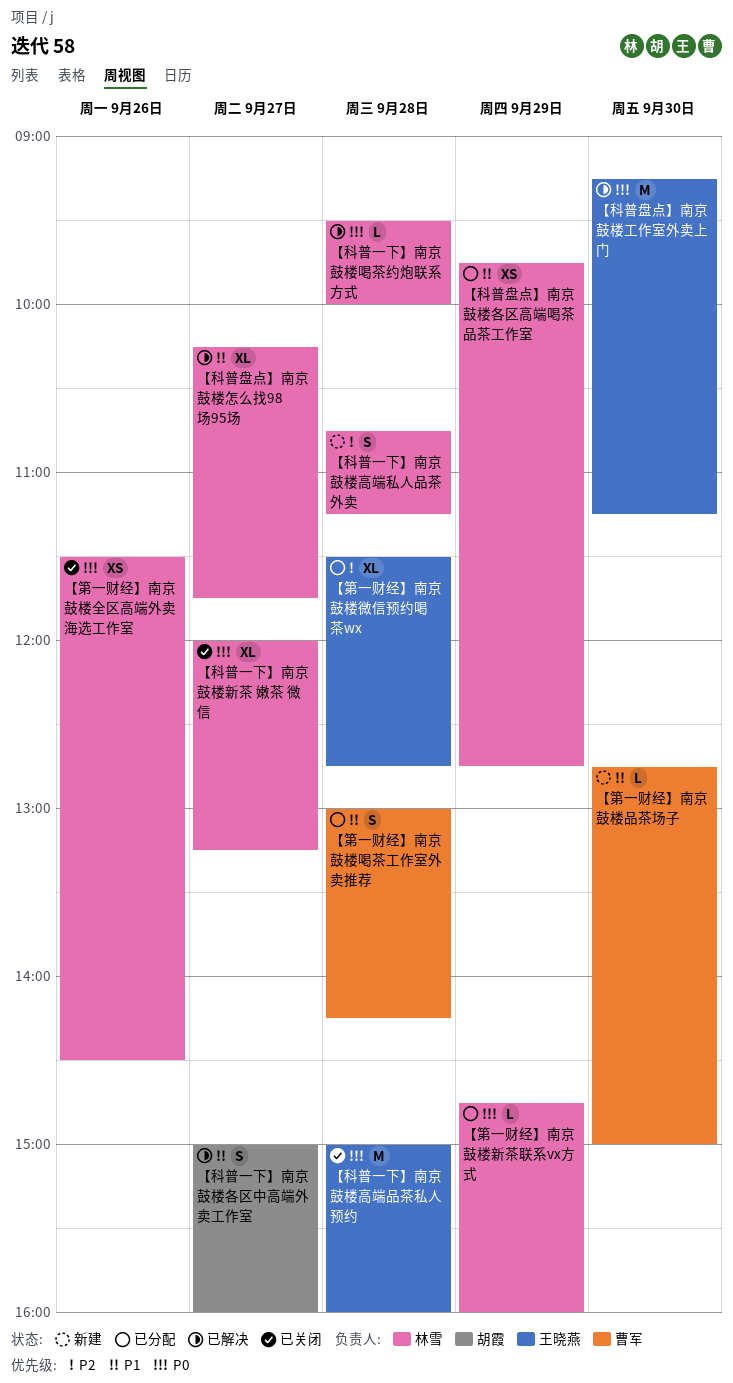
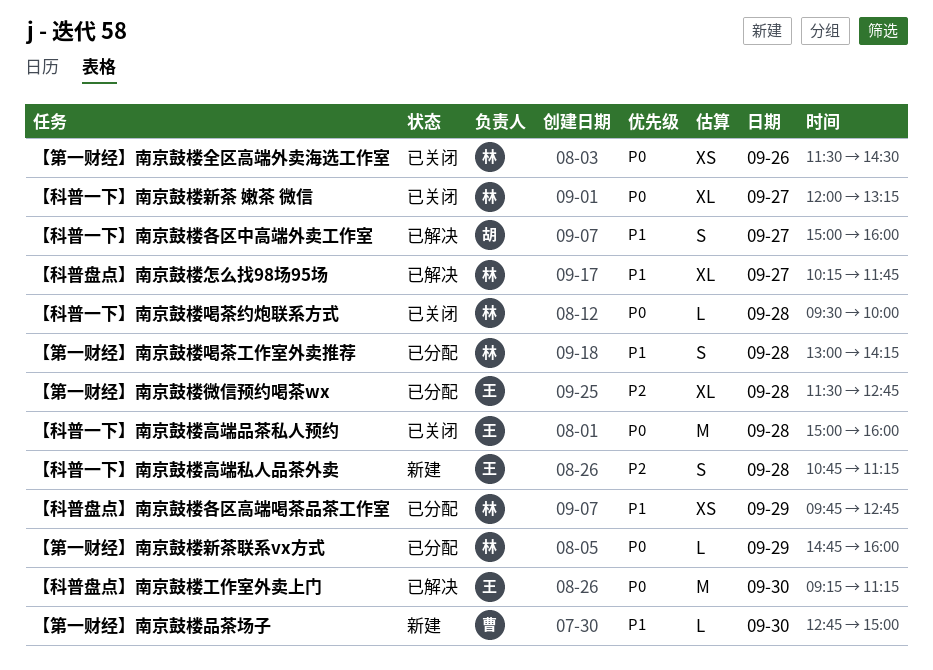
【科普一下】南京鼓楼喝茶约炮联系方式, status: 已解决 -> 已关闭
【科普一下】南京鼓楼高端私人品茶外卖, owner: 林雪 -> 王晓燕
【第一财经】南京鼓楼喝茶工作室外卖推荐, owner: 曹军 -> 林雪

